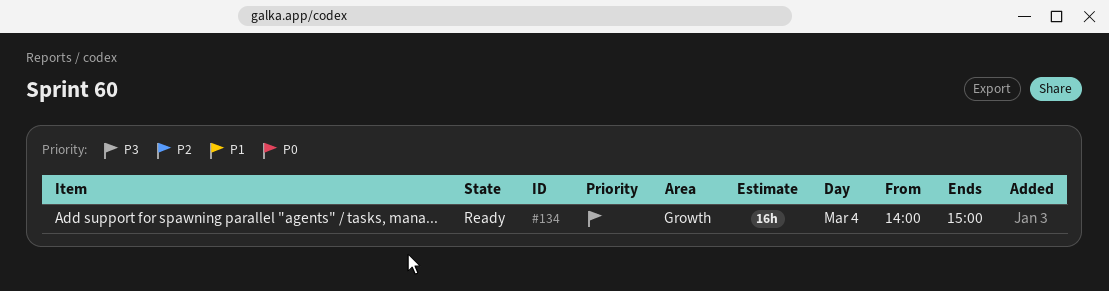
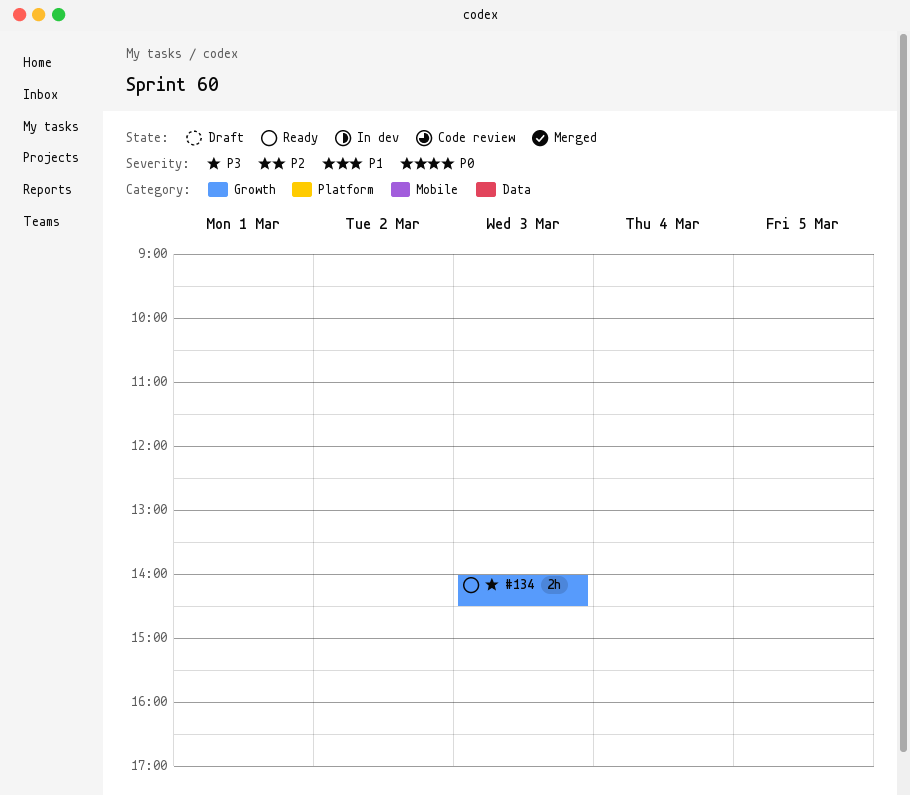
#134, estimate: 16h -> 2h
#134, day: Mar 4 -> Mar 3
#134, ends: 15:00 -> 14:30

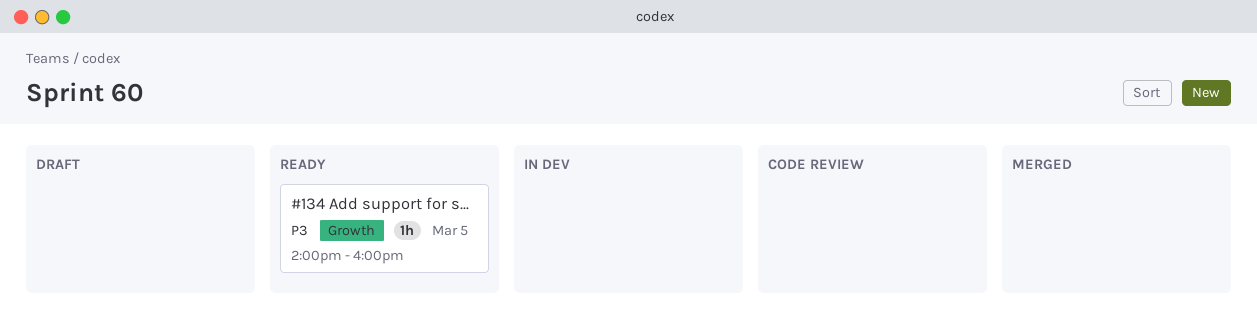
#134, estimate: 2h -> 1h
#134, day: Mar 3 -> Mar 5
#134, ends: 14:30 -> 16:00

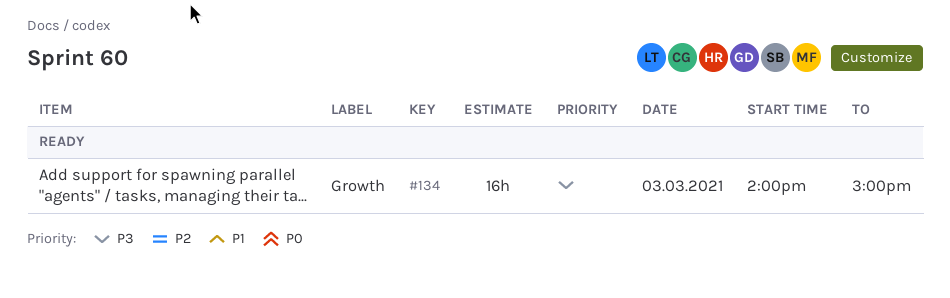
#134, estimate: 1h -> 16h
#134, day: Mar 5 -> Mar 3
#134, ends: 16:00 -> 15:00

